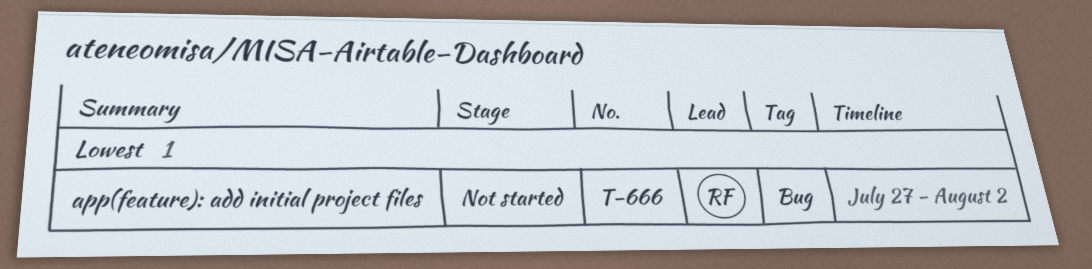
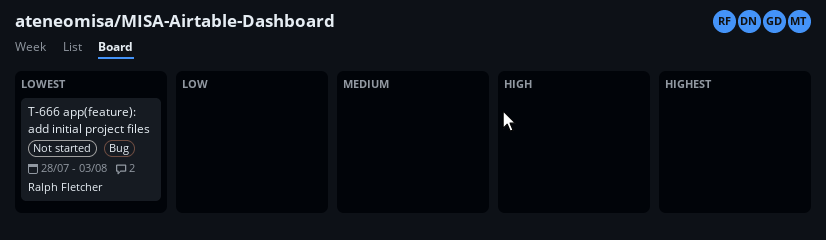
T-666, start: Jul 27 -> Jul 28
T-666, due: Aug 2 -> Aug 3

